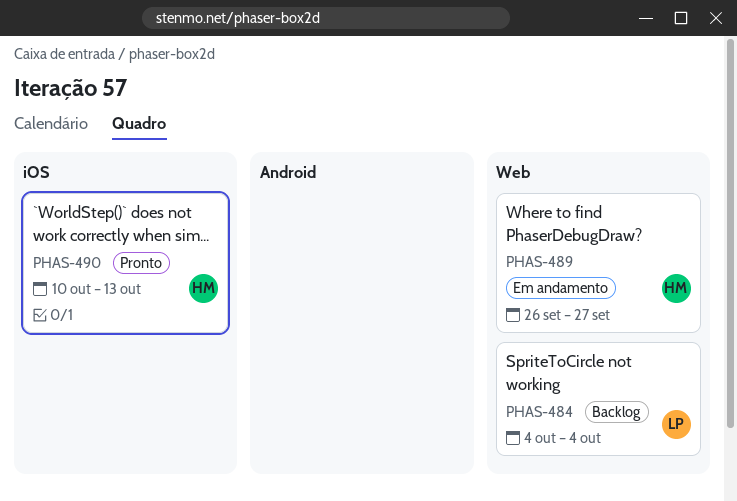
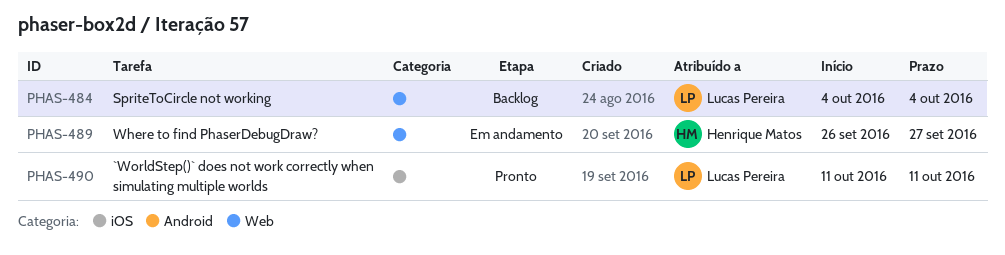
PHAS-490, owner: Henrique Matos -> Lucas Pereira
PHAS-490, start: Oct 10 -> Oct 11
PHAS-490, due: Oct 13 -> Oct 11

